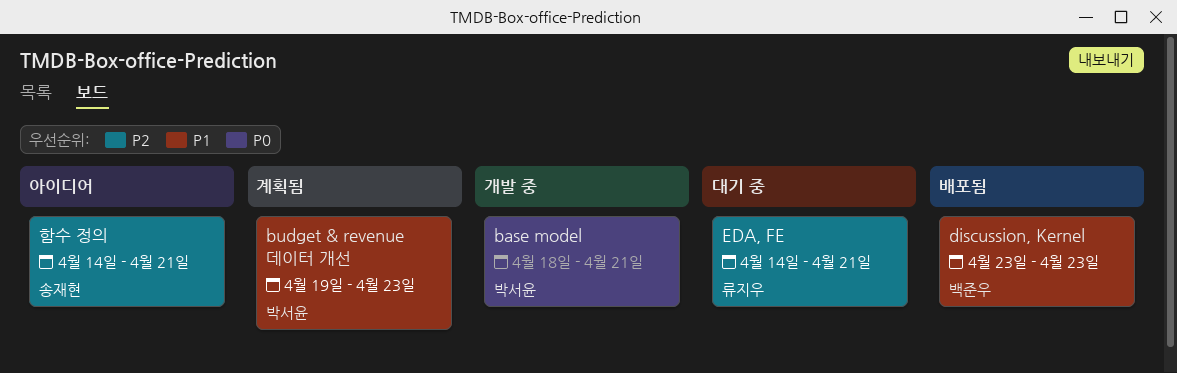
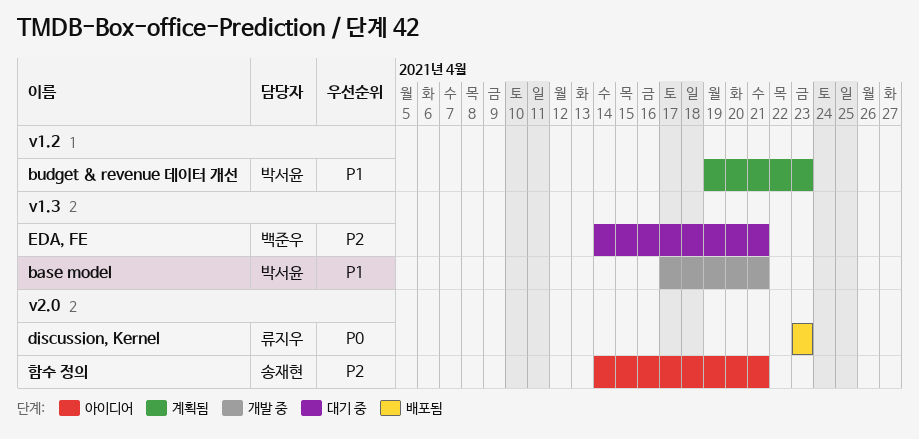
base model, priority: P0 -> P1
base model, start: Apr 18 -> Apr 17
discussion, Kernel, owner: 백준우 -> 류지우
discussion, Kernel, priority: P1 -> P0
EDA, FE, owner: 류지우 -> 백준우

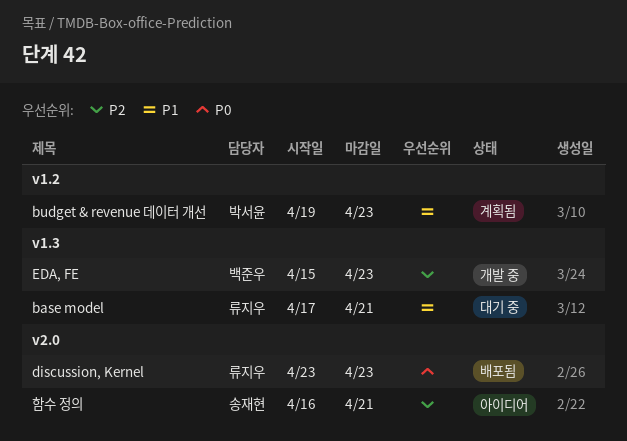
base model, status: 개발 중 -> 대기 중
base model, owner: 박서윤 -> 류지우
EDA, FE, status: 대기 중 -> 개발 중
EDA, FE, start: Apr 14 -> Apr 15
EDA, FE, due: Apr 21 -> Apr 23
함수 정의, start: Apr 14 -> Apr 16

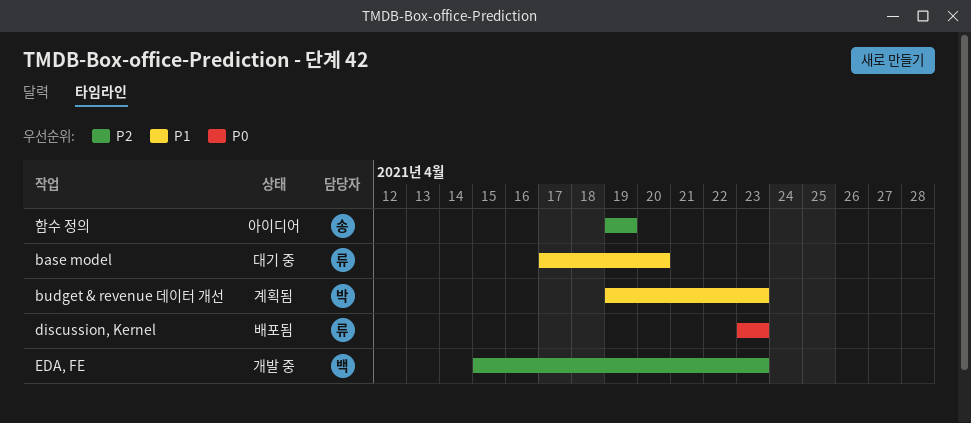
base model, due: Apr 21 -> Apr 20
함수 정의, start: Apr 16 -> Apr 19
함수 정의, due: Apr 21 -> Apr 19

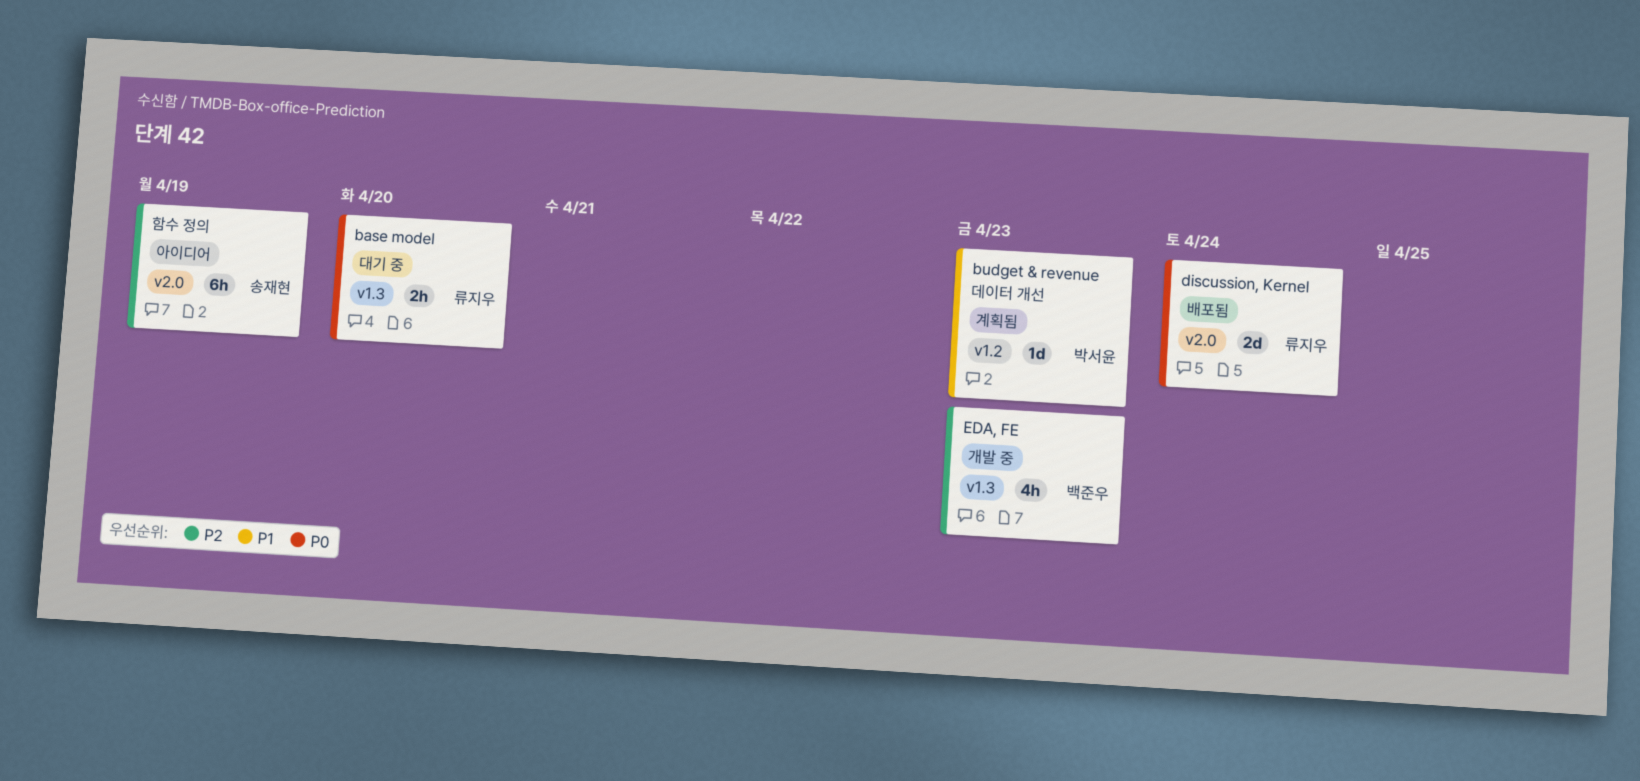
base model, priority: P1 -> P0
discussion, Kernel, due: Apr 23 -> Apr 24

